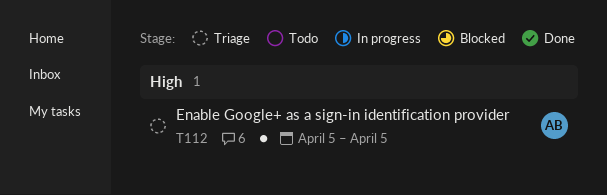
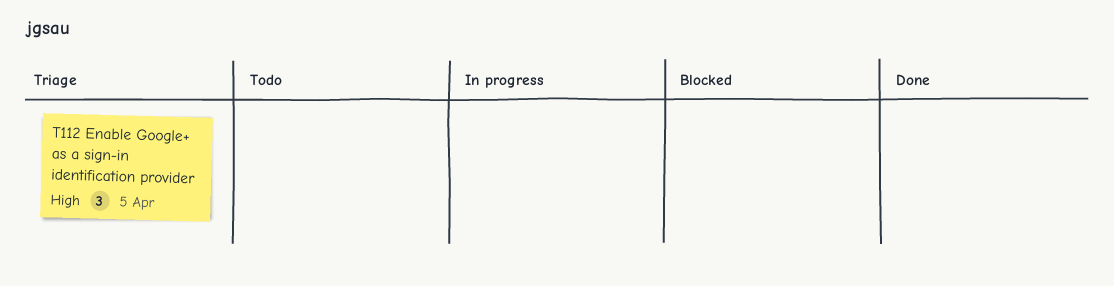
T112, estimate: 1 -> 3

